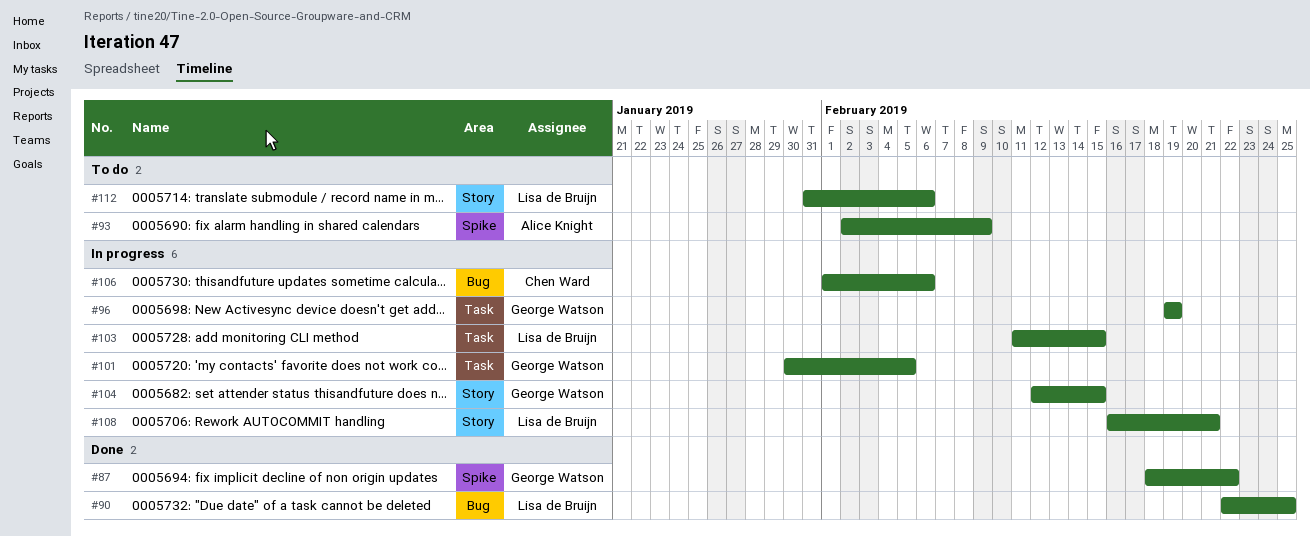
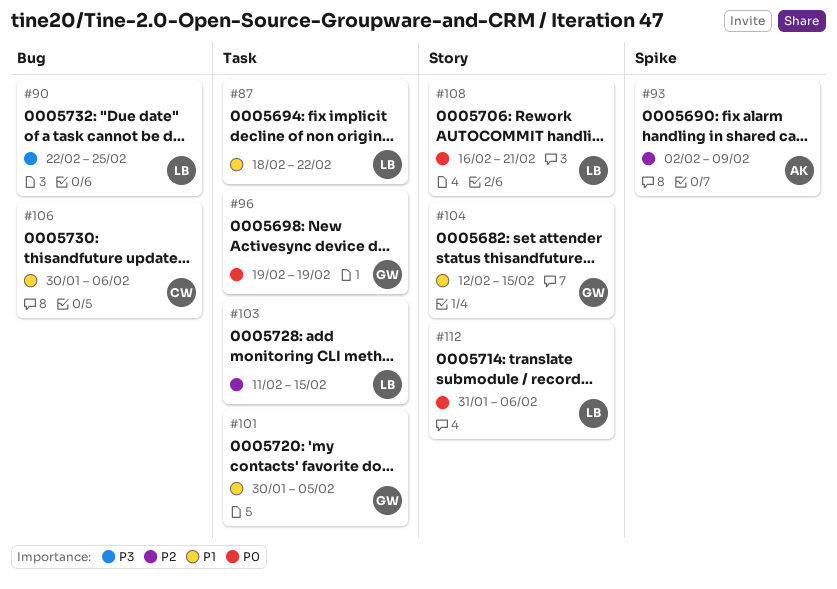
#87, owner: George Watson -> Lisa de Bruijn
#87, label: Spike -> Task
#106, start: Feb 1 -> Jan 30

